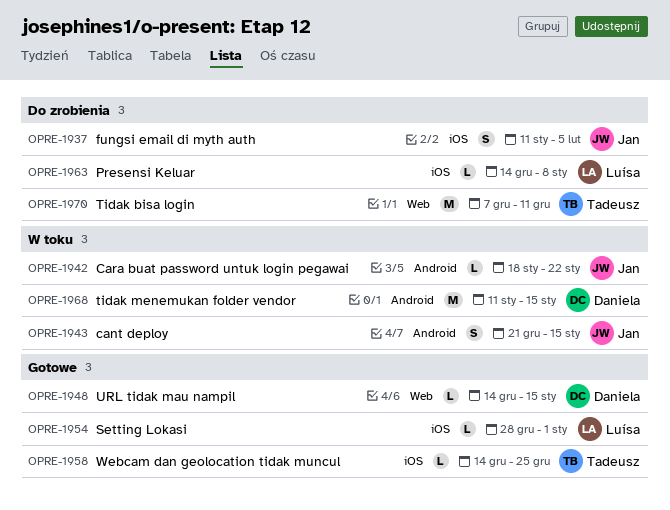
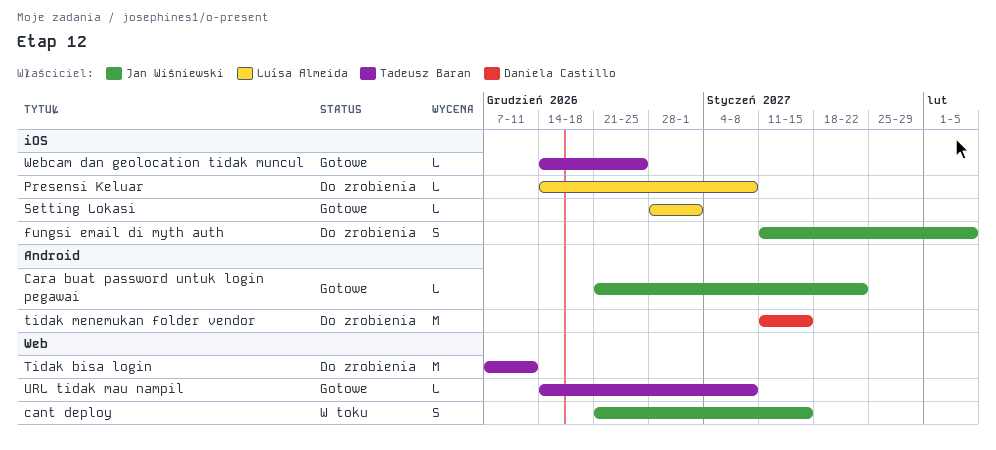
cant deploy, label: Android -> Web
Cara buat password untuk login pegawai, status: W toku -> Gotowe
Cara buat password untuk login pegawai, start: Jan 18 -> Dec 21
tidak menemukan folder vendor, status: W toku -> Do zrobienia
URL tidak mau nampil, owner: Daniela Castillo -> Tadeusz Baran
URL tidak mau nampil, due: Jan 15 -> Jan 8

